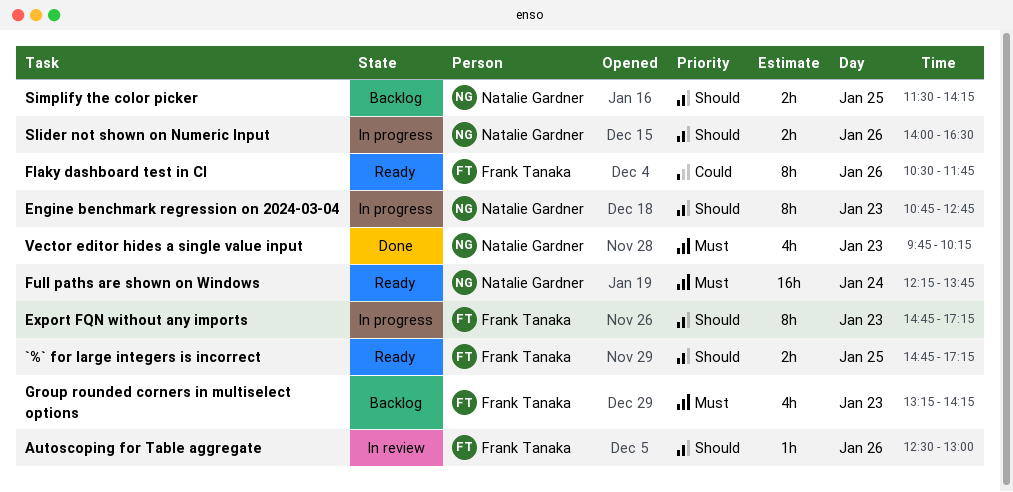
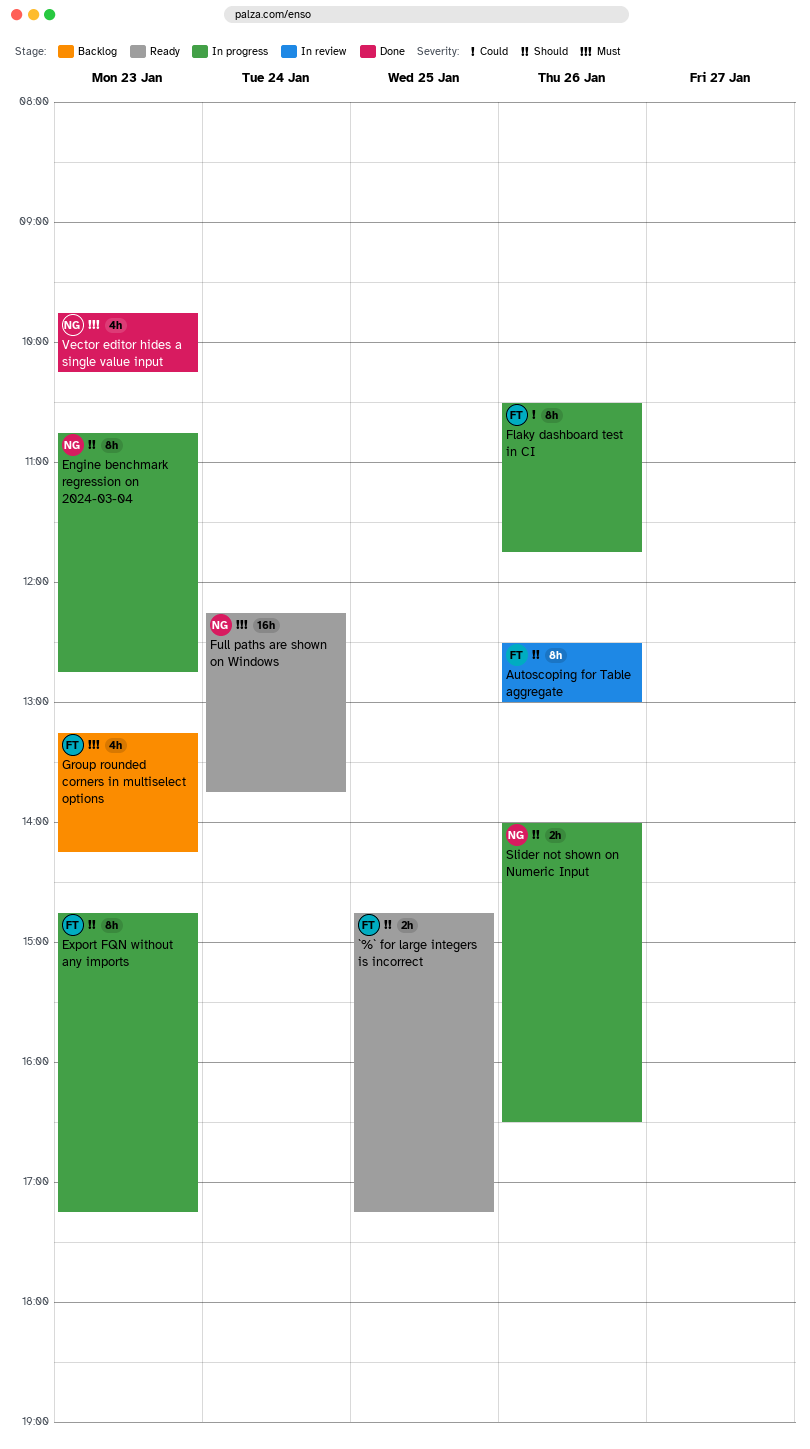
Autoscoping for Table aggregate, estimate: 1h -> 8h
Flaky dashboard test in CI, status: Ready -> In progress
Simplify the color picker: present -> none

